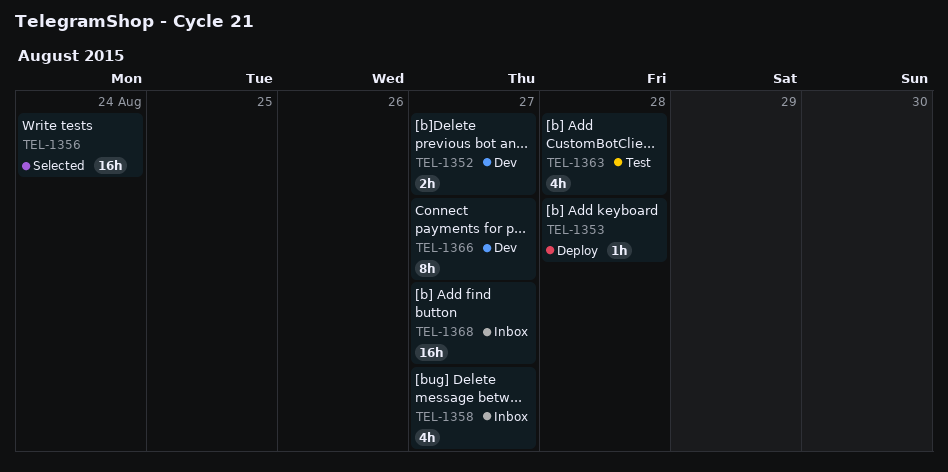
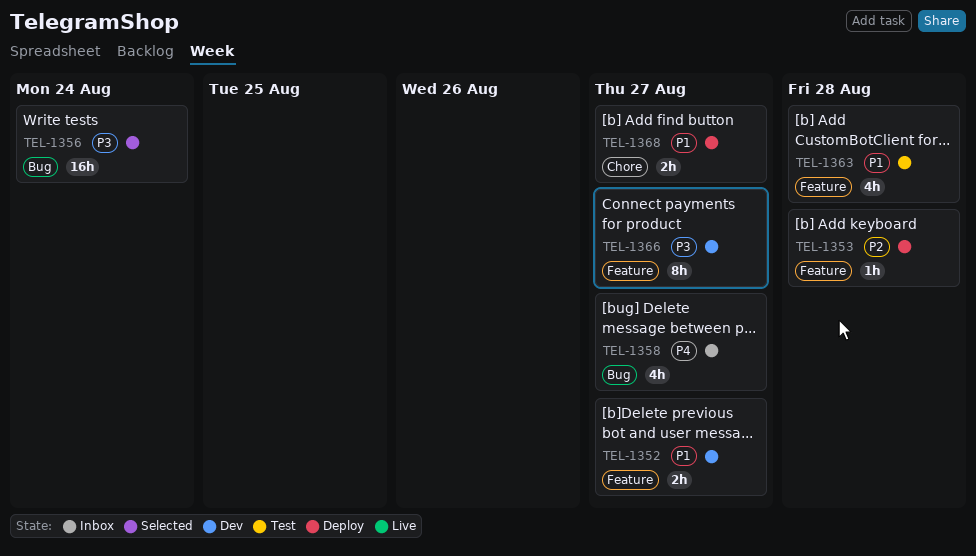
TEL-1368, status: Inbox -> Deploy
TEL-1368, estimate: 16h -> 2h

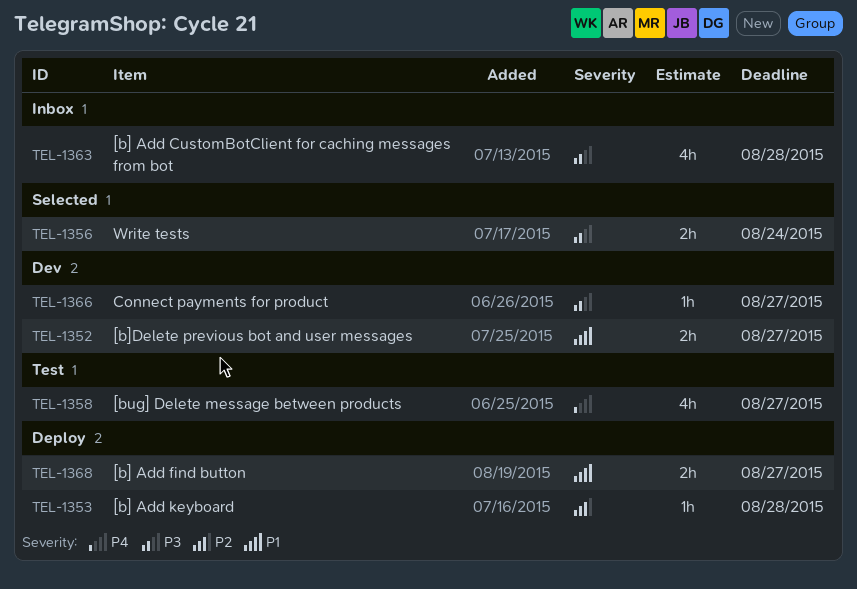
TEL-1356, estimate: 16h -> 2h
TEL-1358, status: Inbox -> Test
TEL-1363, status: Test -> Inbox
TEL-1363, priority: P1 -> P3
TEL-1366, estimate: 8h -> 1h

